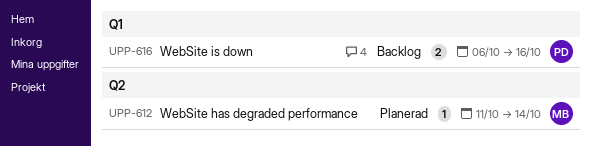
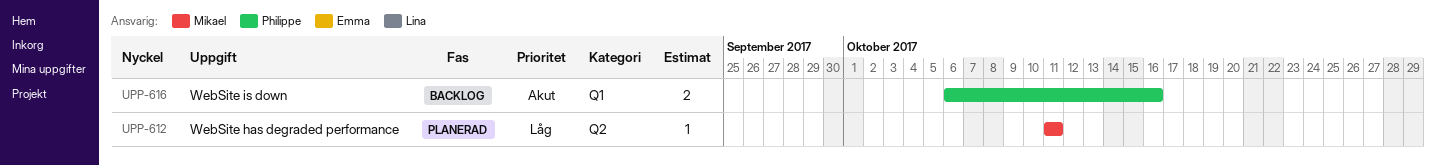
UPP-612, due: Oct 14 -> Oct 11

